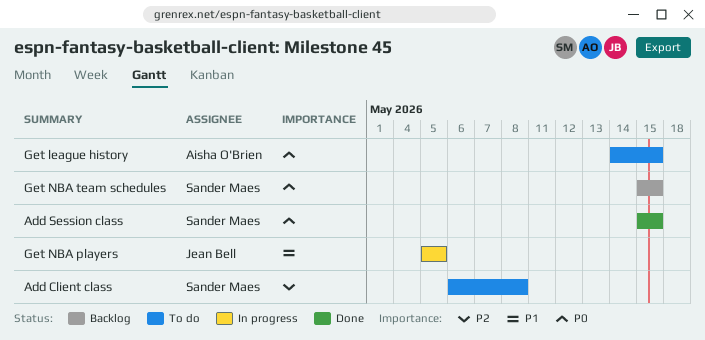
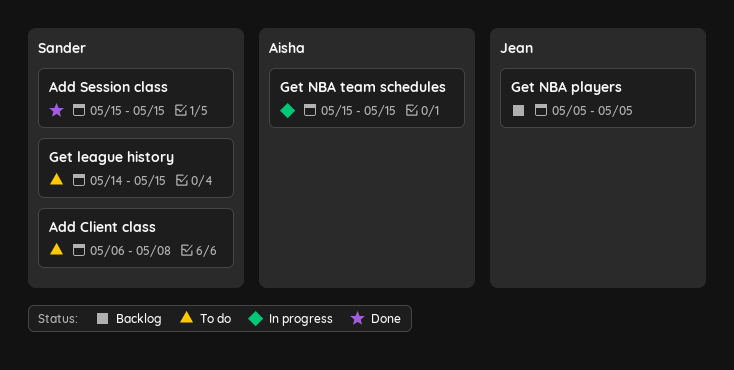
Get league history, owner: Aisha O'Brien -> Sander Maes
Get NBA players, status: In progress -> Backlog
Get NBA team schedules, status: Backlog -> In progress
Get NBA team schedules, owner: Sander Maes -> Aisha O'Brien

